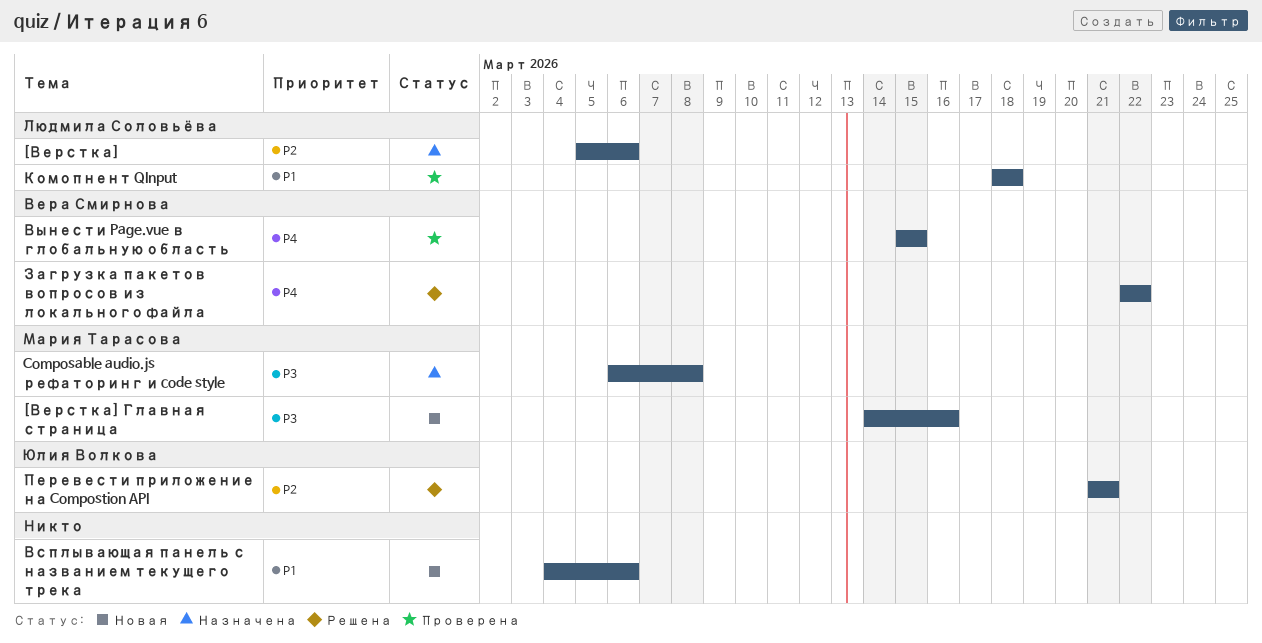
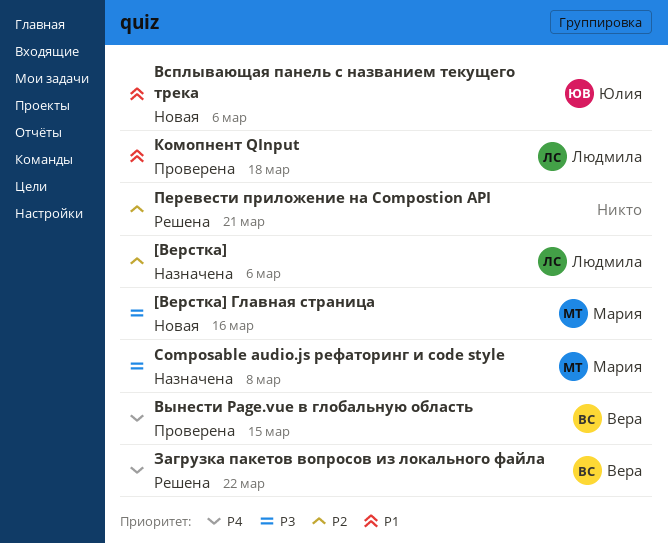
Всплывающая панель с названием текущего трека, owner: none -> Юлия Волкова
Перевести приложение на Compostion API, owner: Юлия Волкова -> none

